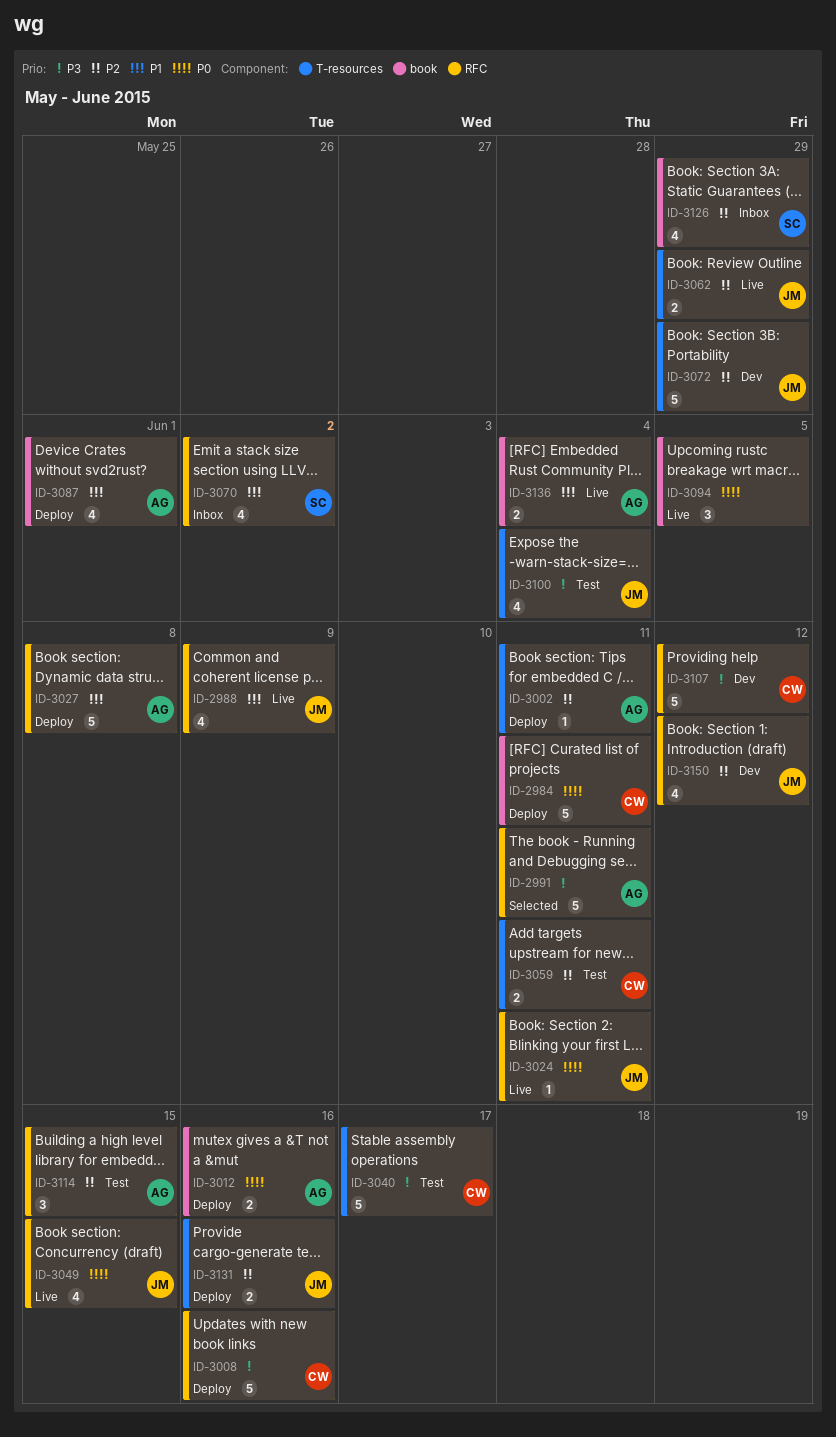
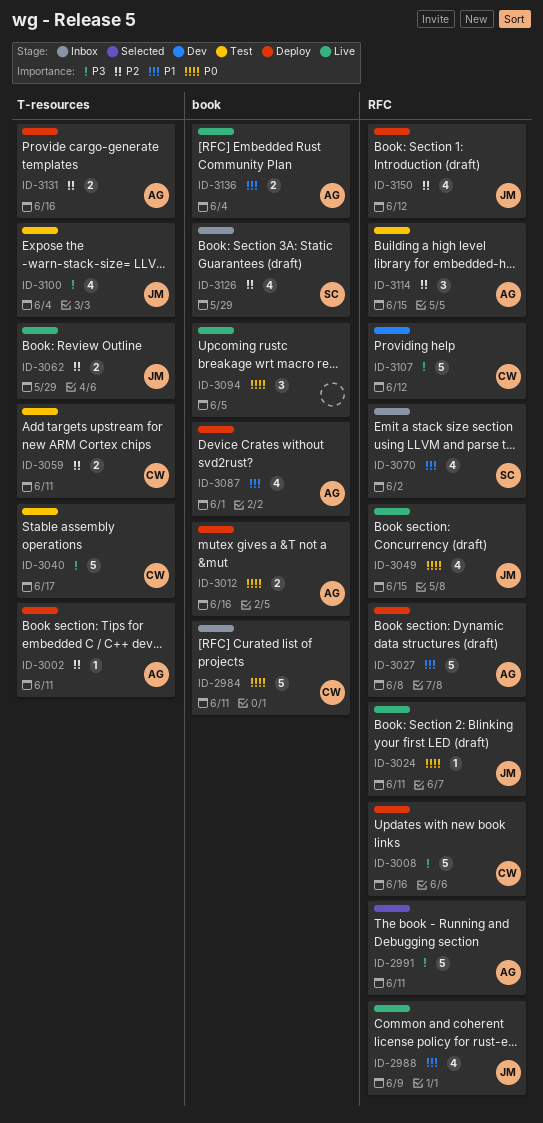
ID-2984, status: Deploy -> Inbox
ID-3072: present -> none
ID-3131, owner: JM -> AG
ID-3150, status: Dev -> Deploy

